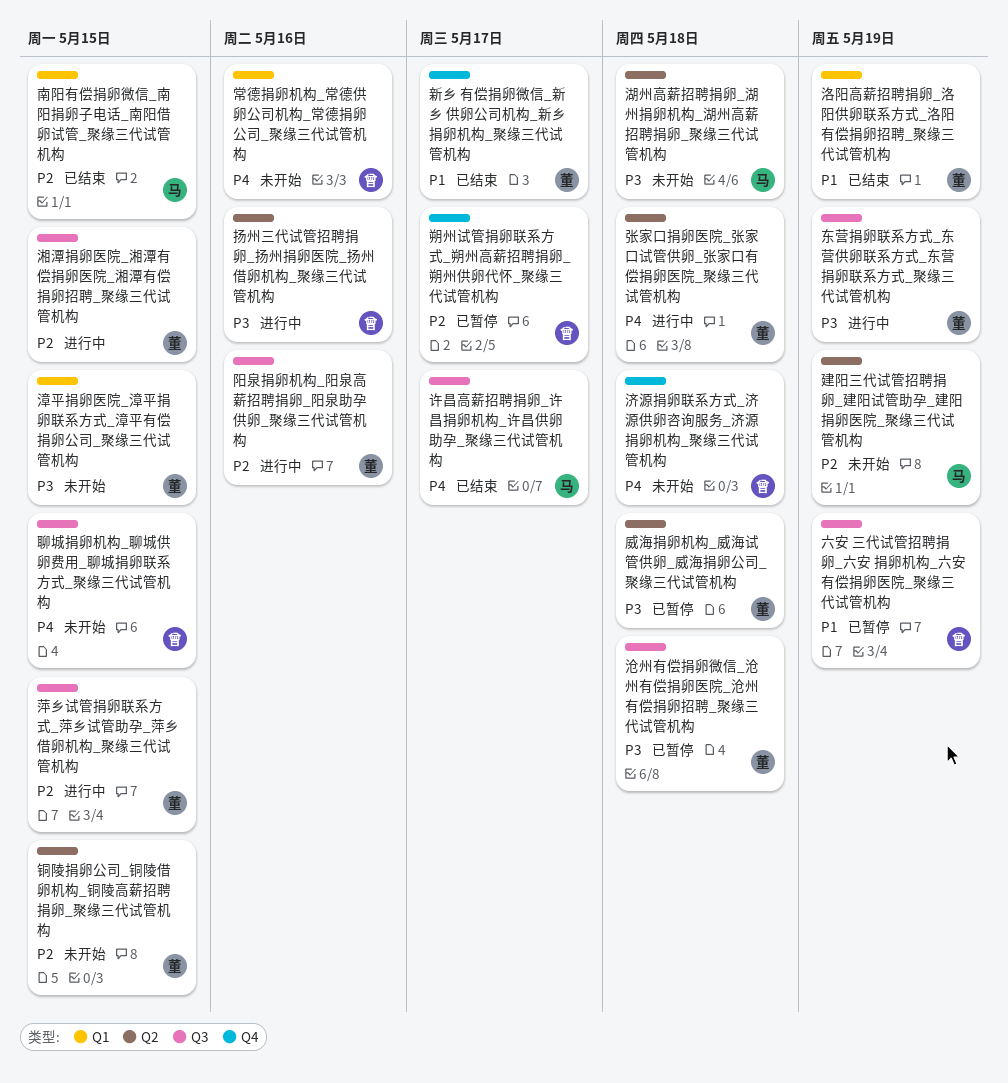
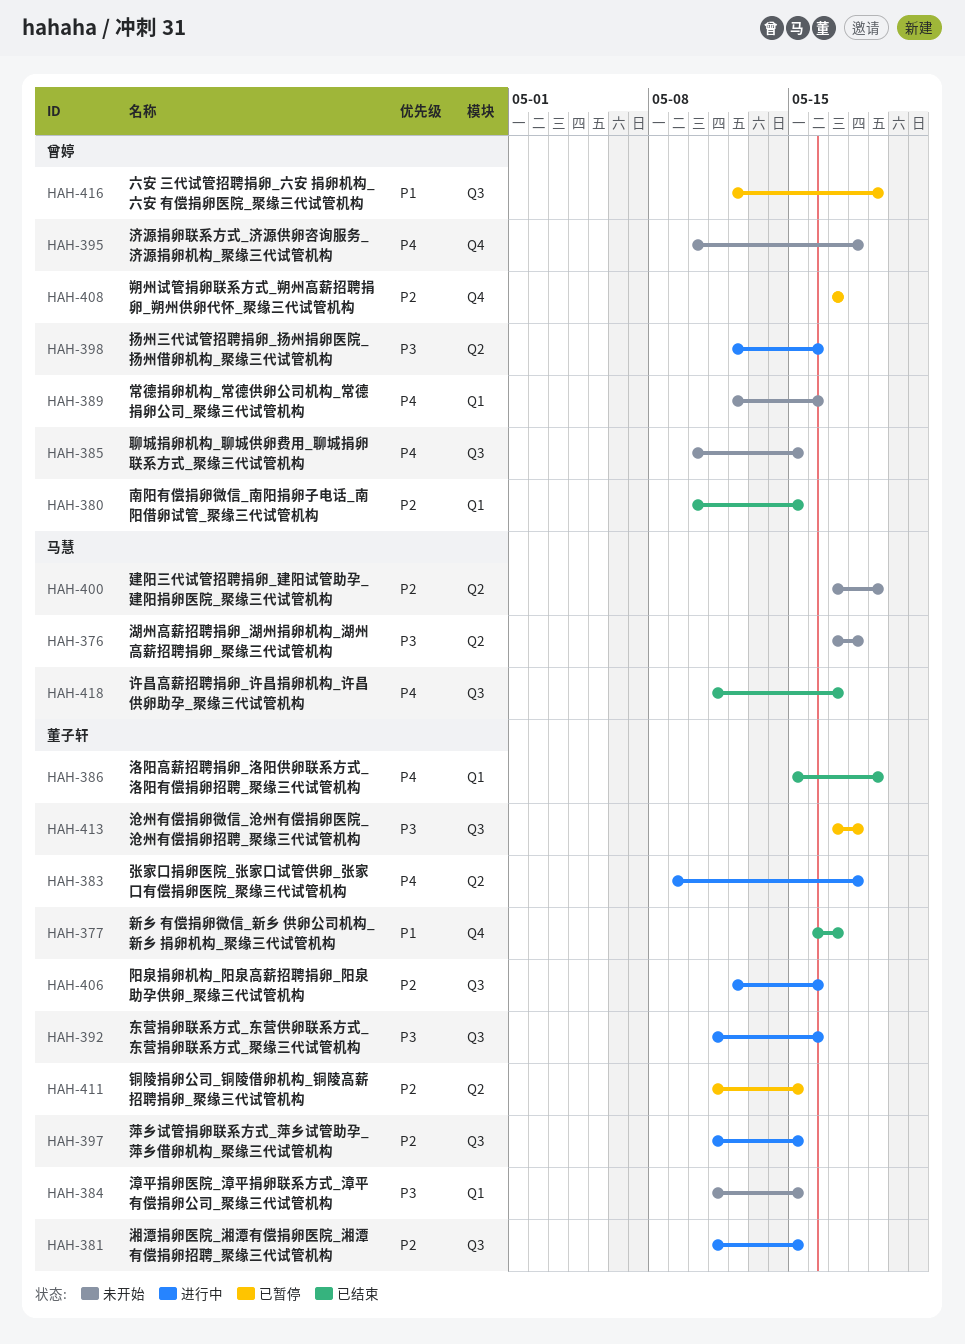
东营捐卵联系方式_东营供卵联系方式_东营捐卵联系方式_聚缘三代试管机构, due: May 19 -> May 16
南阳有偿捐卵微信_南阳捐卵子电话_南阳借卵试管_聚缘三代试管机构, owner: 马慧 -> 曾婷
威海捐卵机构_威海试管供卵_威海捐卵公司_聚缘三代试管机构: present -> none
洛阳高薪招聘捐卵_洛阳供卵联系方式_洛阳有偿捐卵招聘_聚缘三代试管机构, priority: P1 -> P4
铜陵捐卵公司_铜陵借卵机构_铜陵高薪招聘捐卵_聚缘三代试管机构, status: 未开始 -> 已暂停

